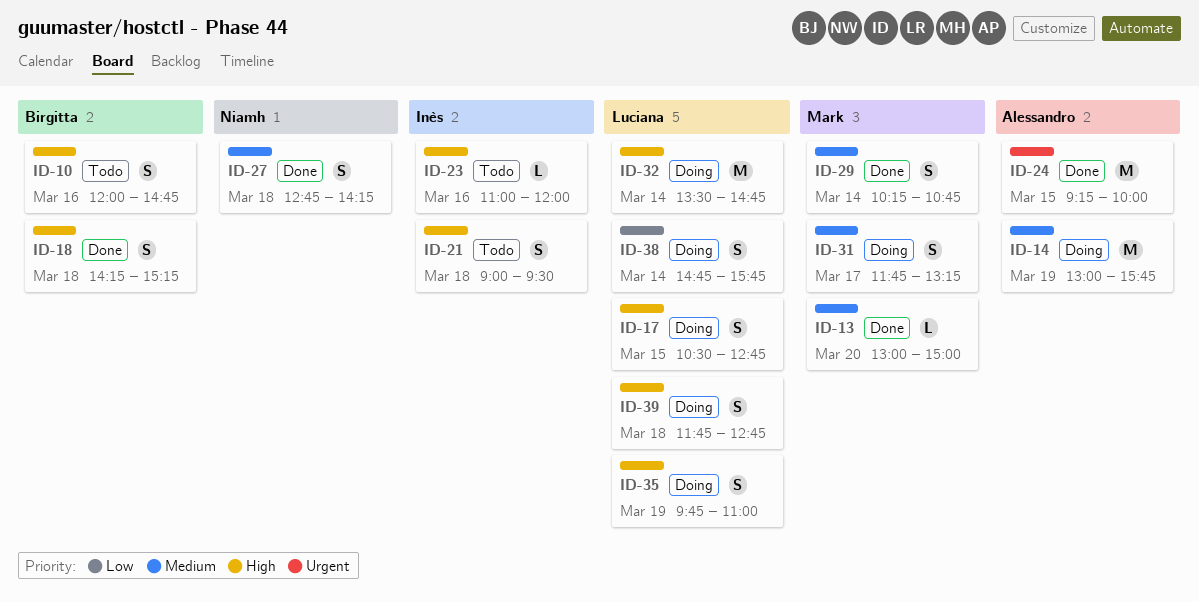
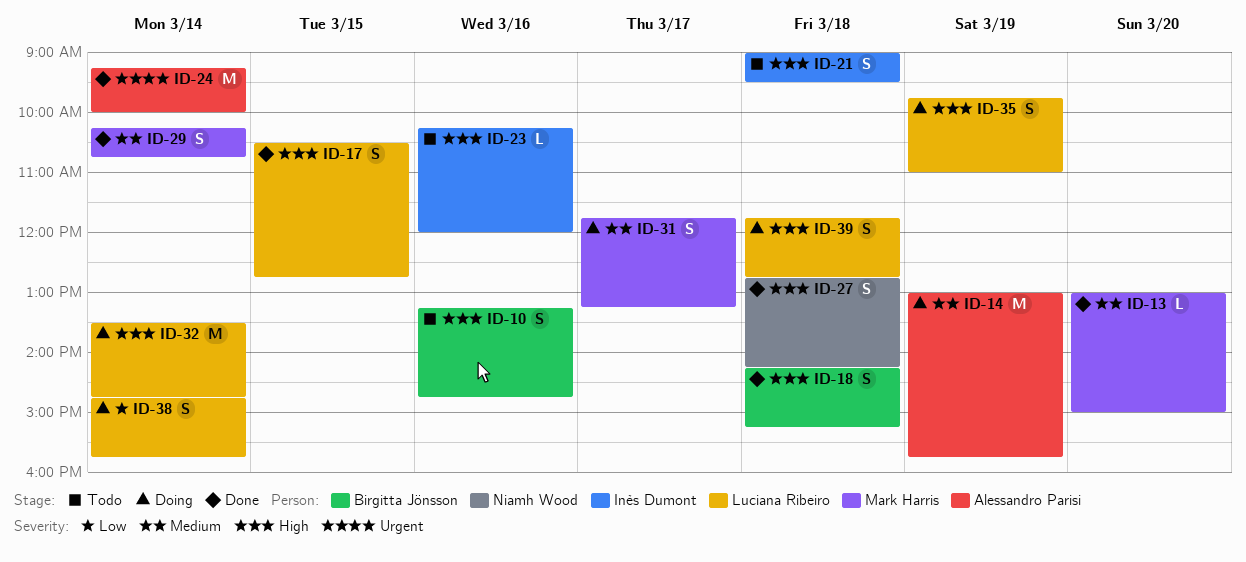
ID-10, begins: 12:00 -> 13:15
ID-17, status: Doing -> Done
ID-23, begins: 11:00 -> 10:15
ID-24, day: Mar 15 -> Mar 14
ID-27, priority: Medium -> High

